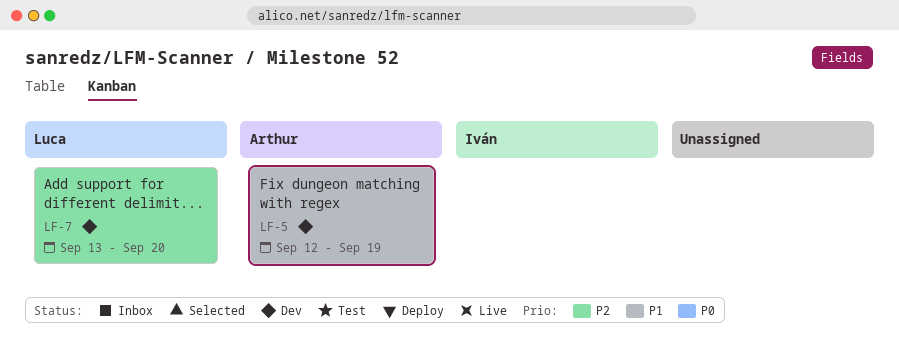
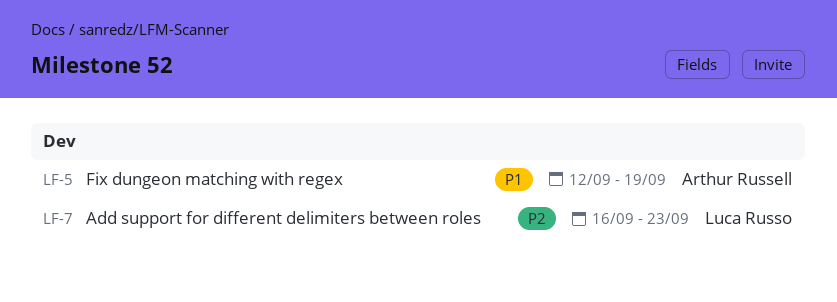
LF-7, start: Sep 13 -> Sep 16
LF-7, due: Sep 20 -> Sep 23

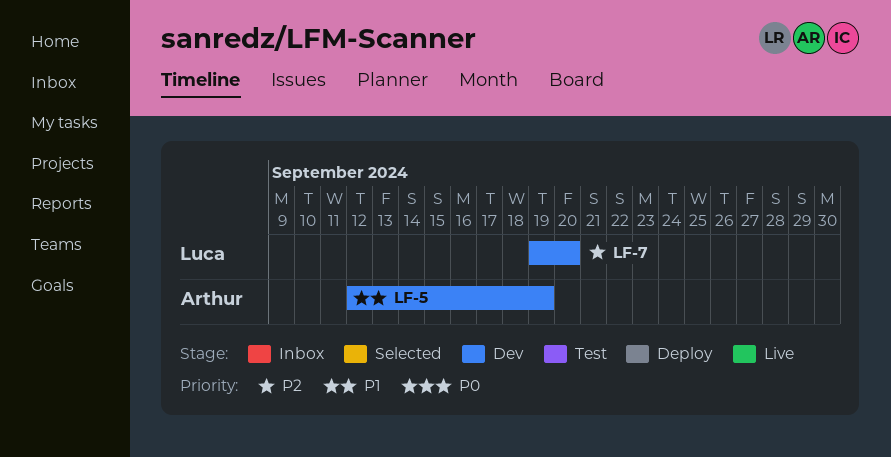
LF-7, start: Sep 16 -> Sep 19
LF-7, due: Sep 23 -> Sep 20

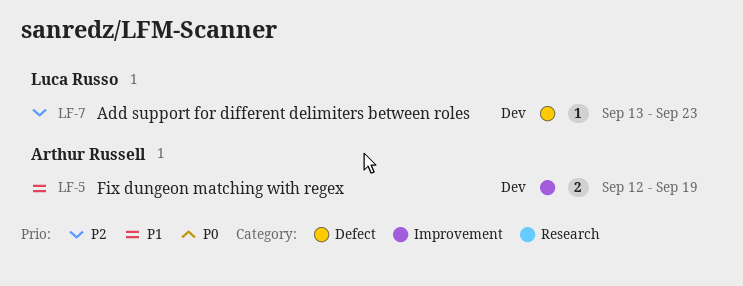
LF-7, start: Sep 19 -> Sep 13
LF-7, due: Sep 20 -> Sep 23

